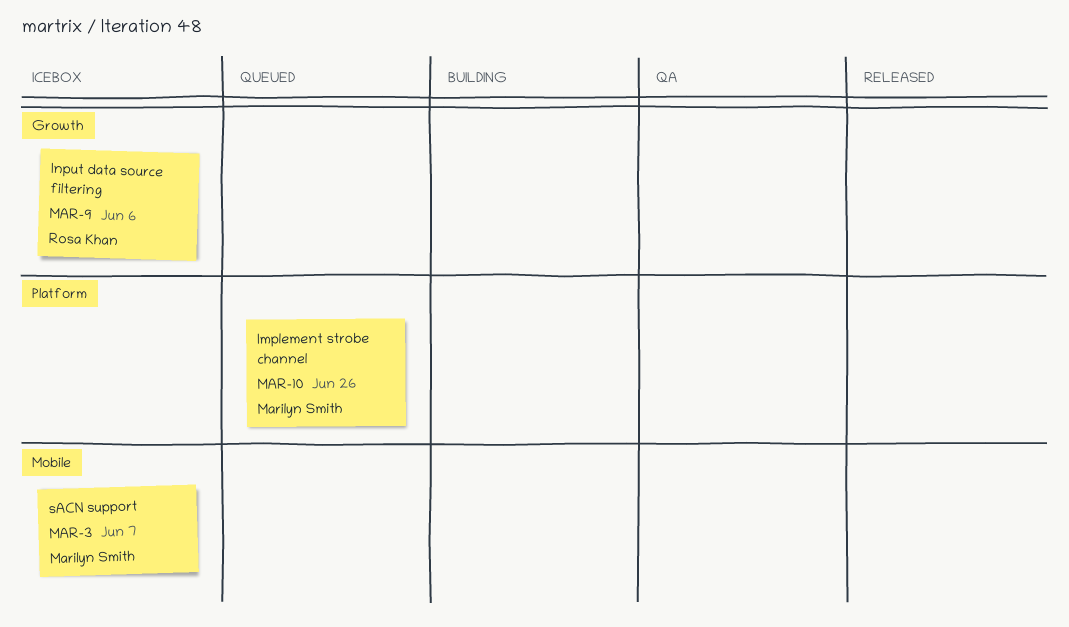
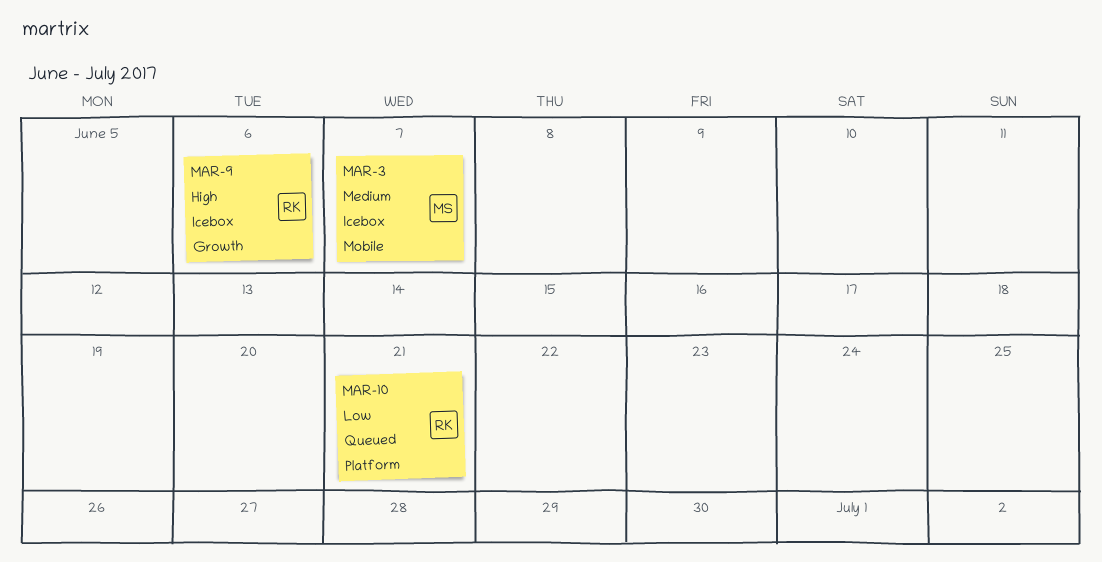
MAR-10, owner: Marilyn Smith -> Rosa Khan
MAR-10, due: Jun 26 -> Jun 21

